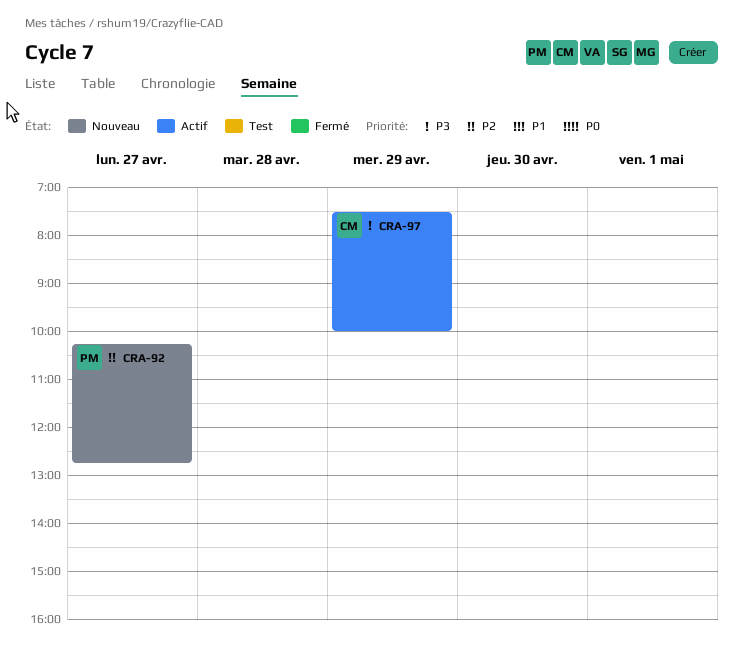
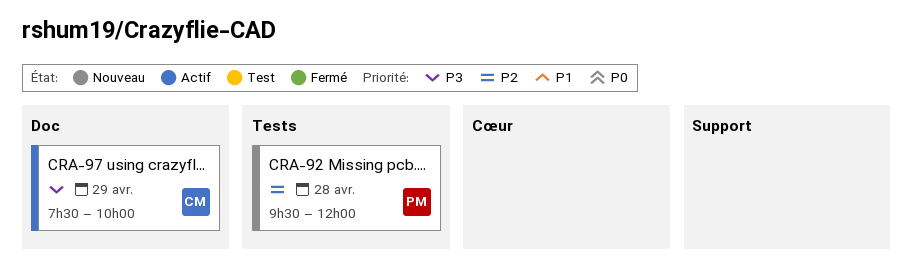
CRA-92, day: Apr 27 -> Apr 28
CRA-92, begins: 10:15 -> 09:30
CRA-92, ends: 12:45 -> 12:00

